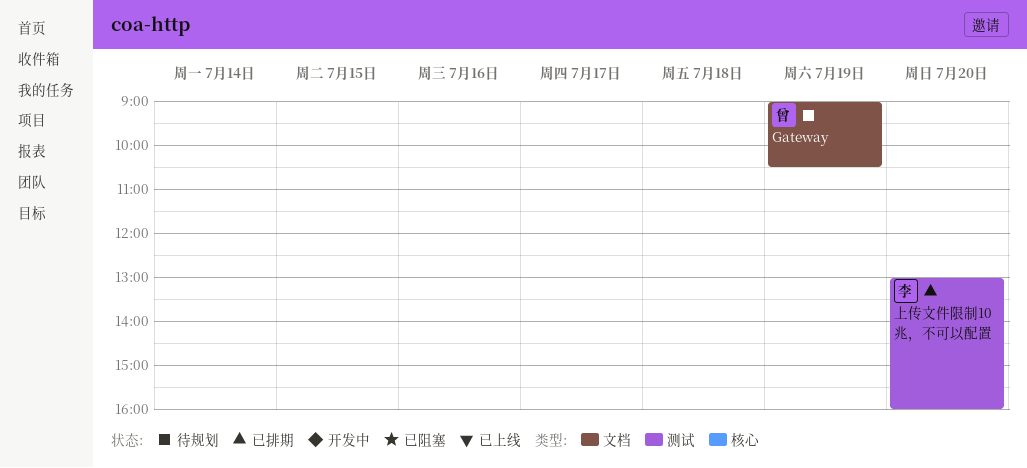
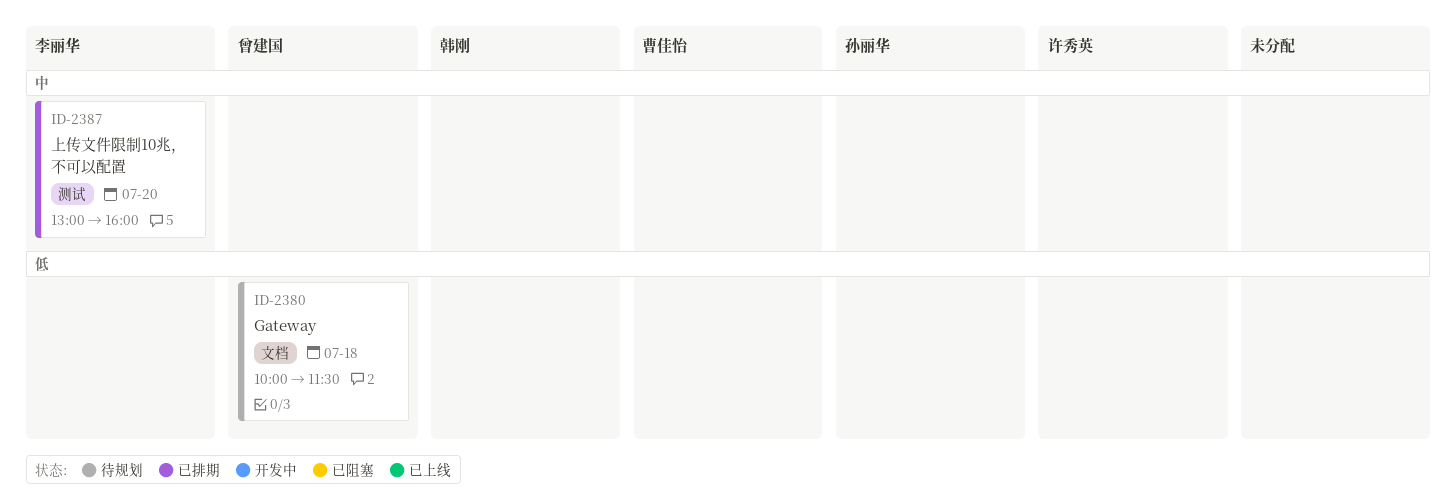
Gateway, day: Jul 19 -> Jul 18
Gateway, begins: 09:00 -> 10:00
Gateway, ends: 10:30 -> 11:30

